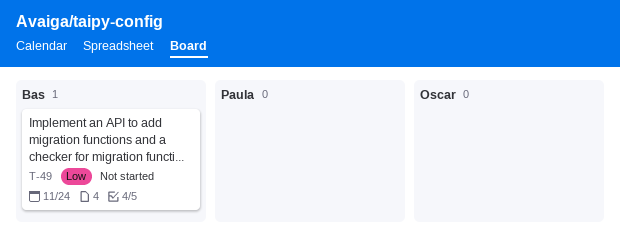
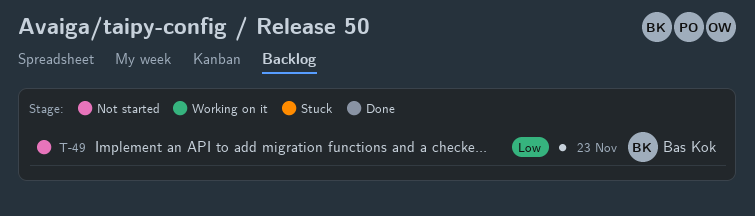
T-49, due: Nov 24 -> Nov 23

